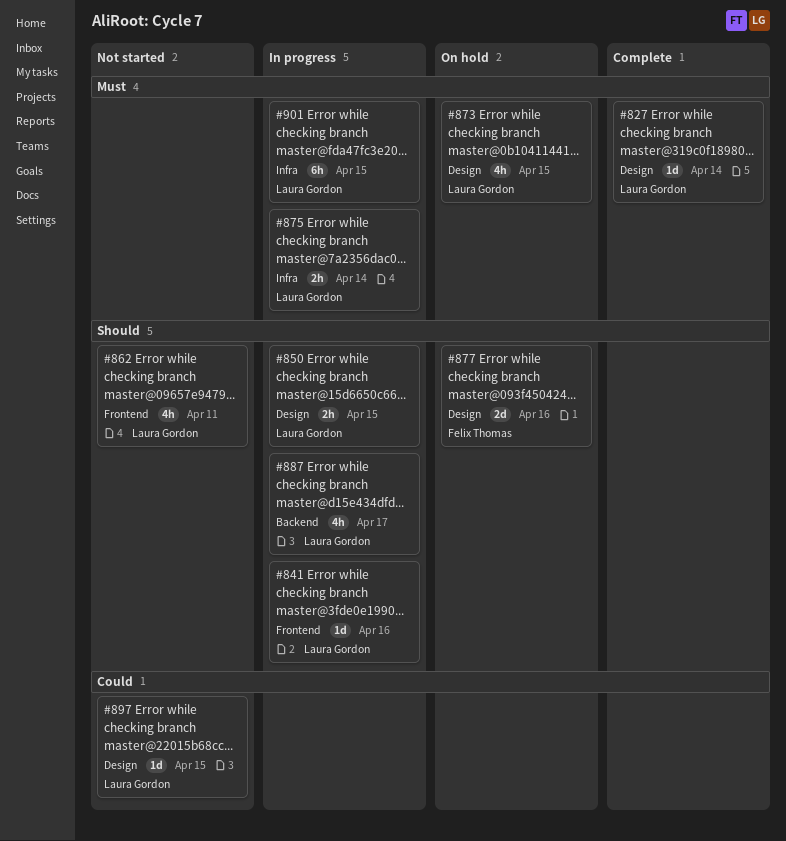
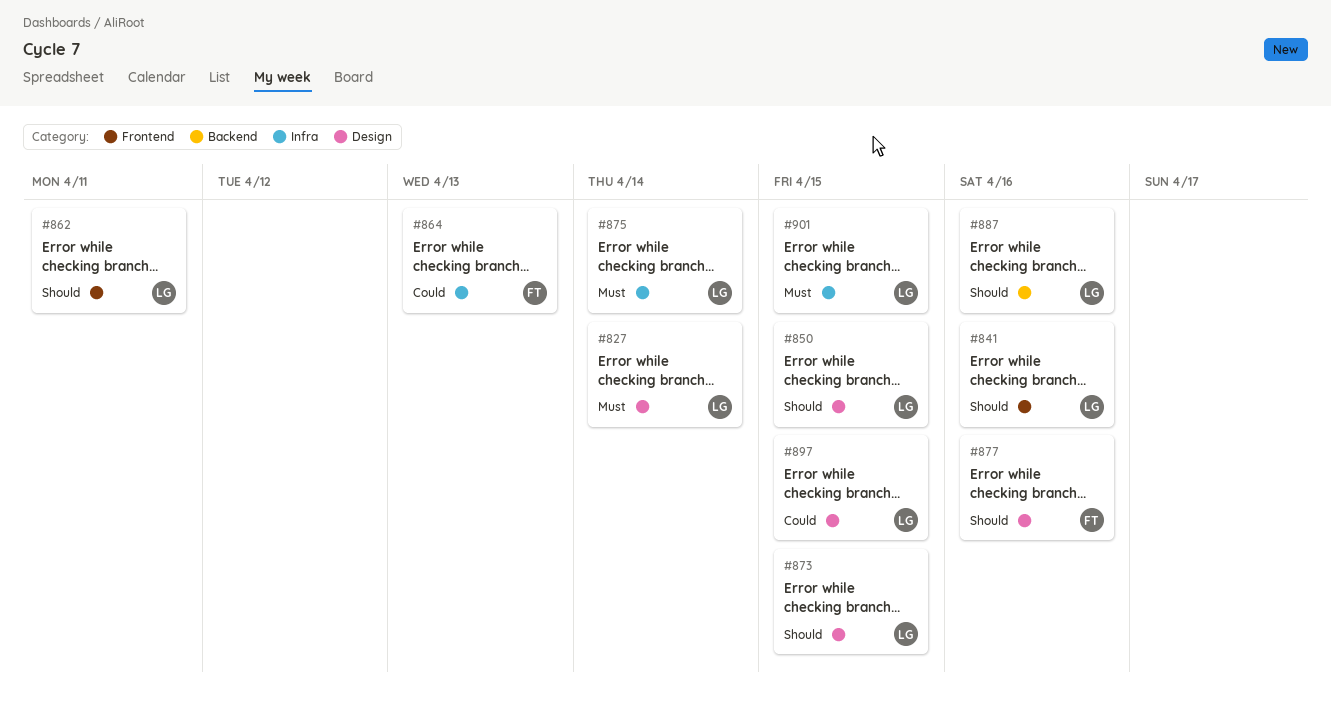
#864: none -> present
#873, priority: Must -> Should
#887, due: Apr 17 -> Apr 16

